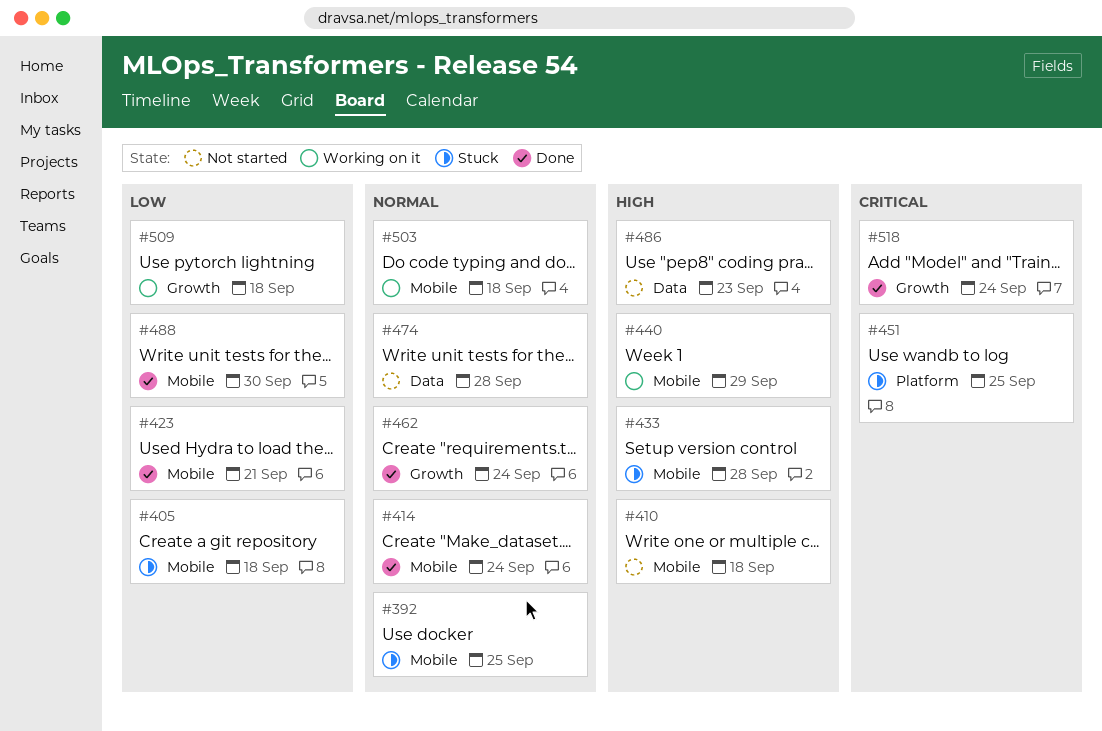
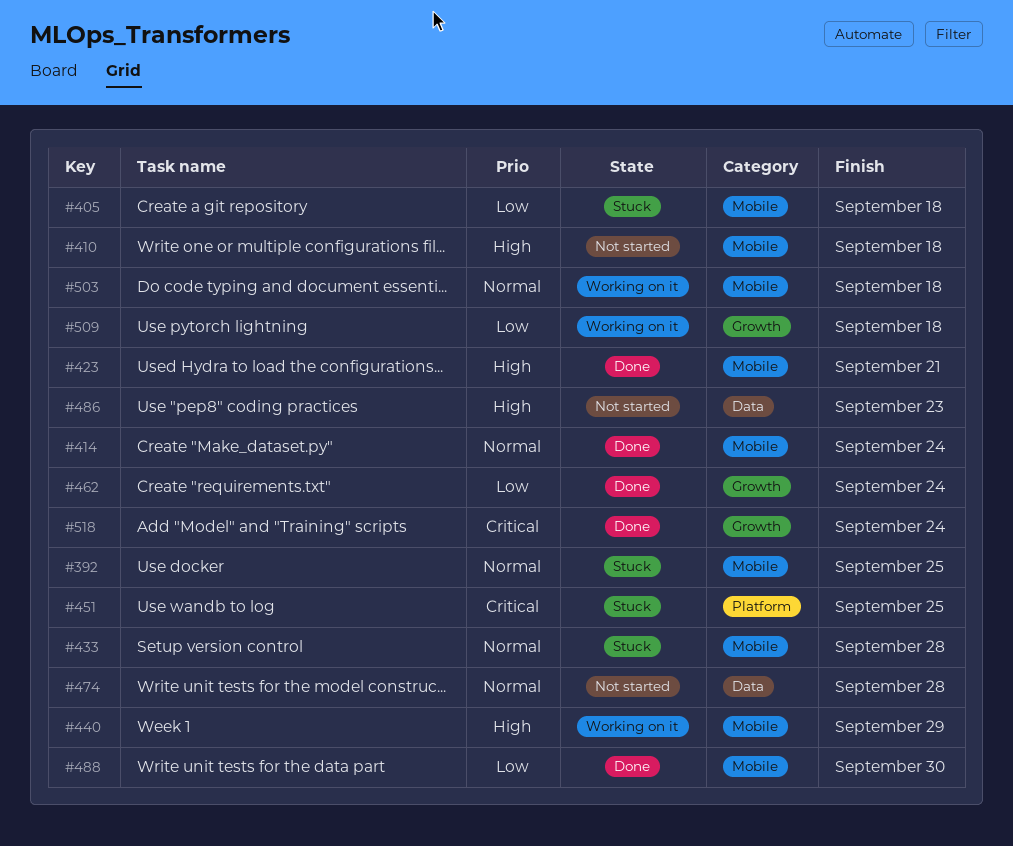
#423, priority: Low -> High
#433, priority: High -> Normal
#462, priority: Normal -> Low

